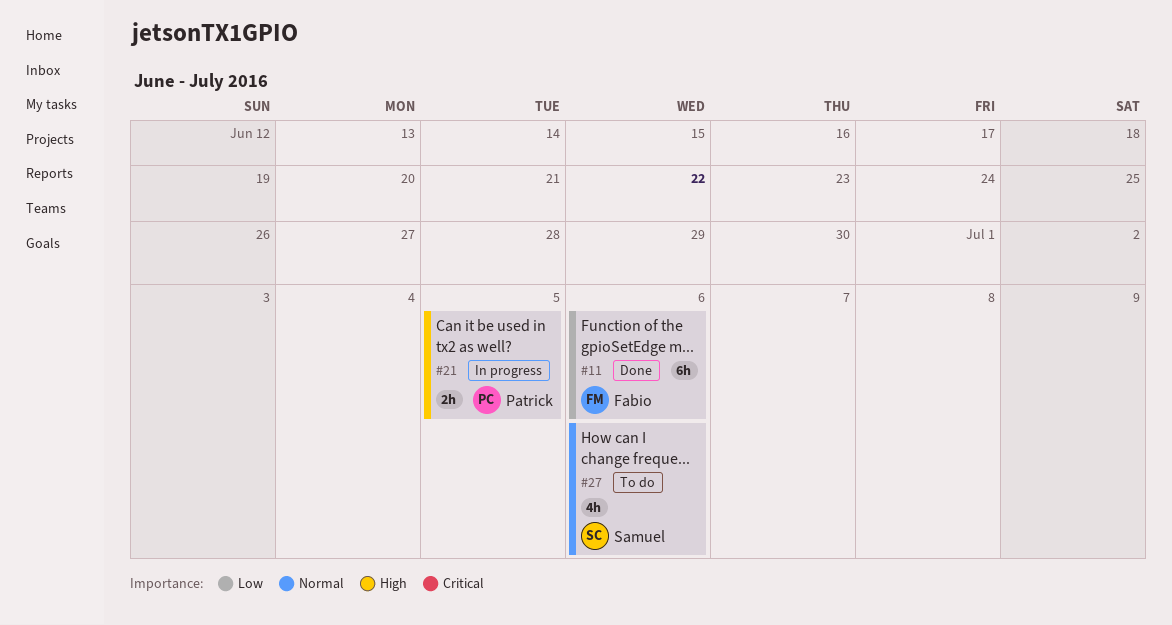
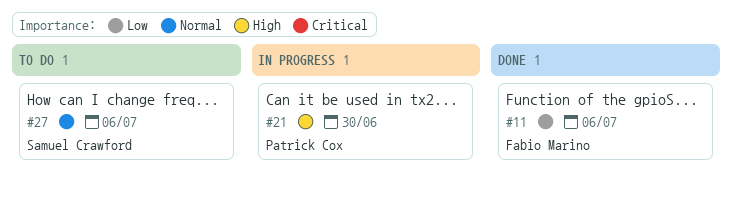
#21, due: Jul 5 -> Jun 30

